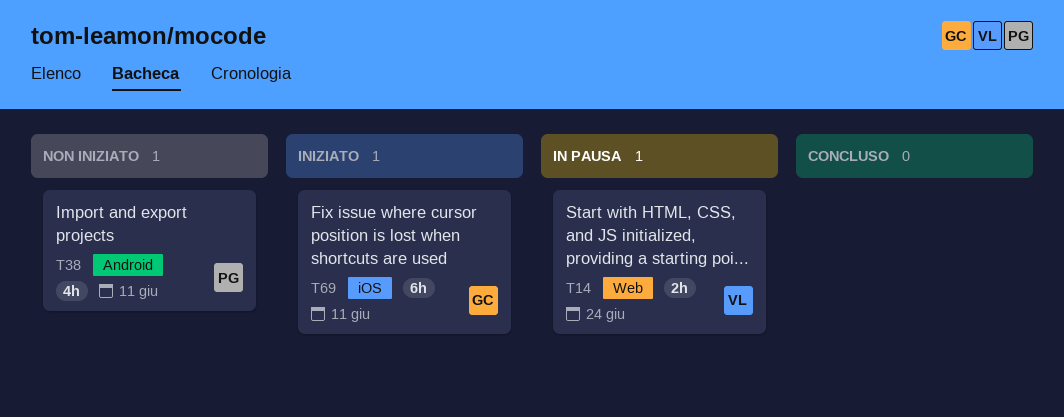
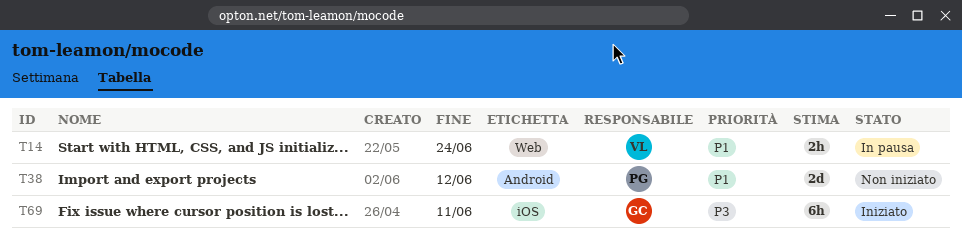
T38, estimate: 4h -> 2d
T38, due: Jun 11 -> Jun 12

